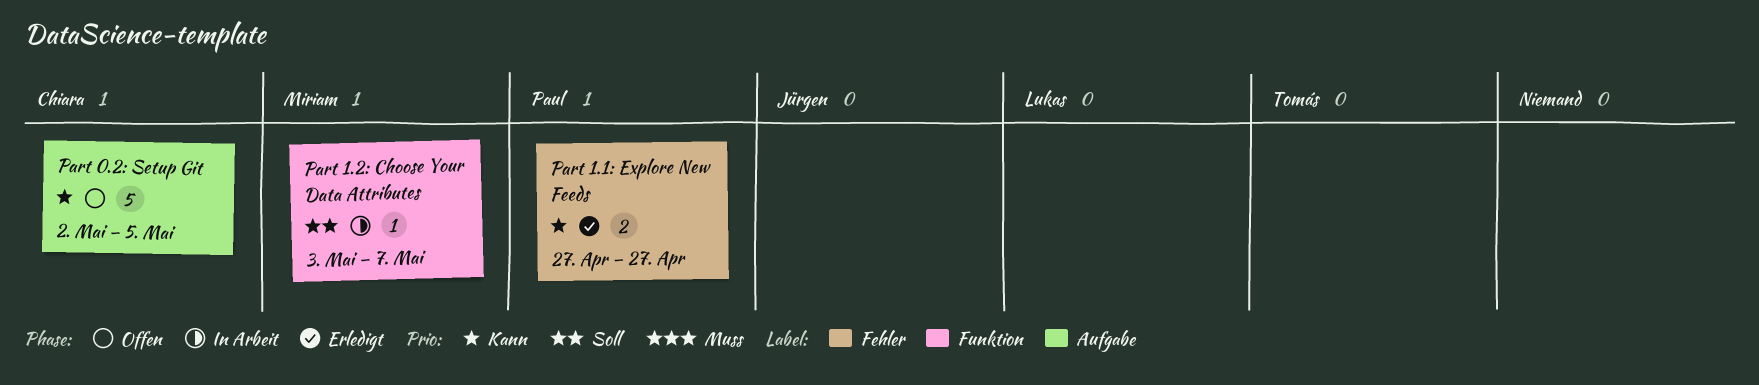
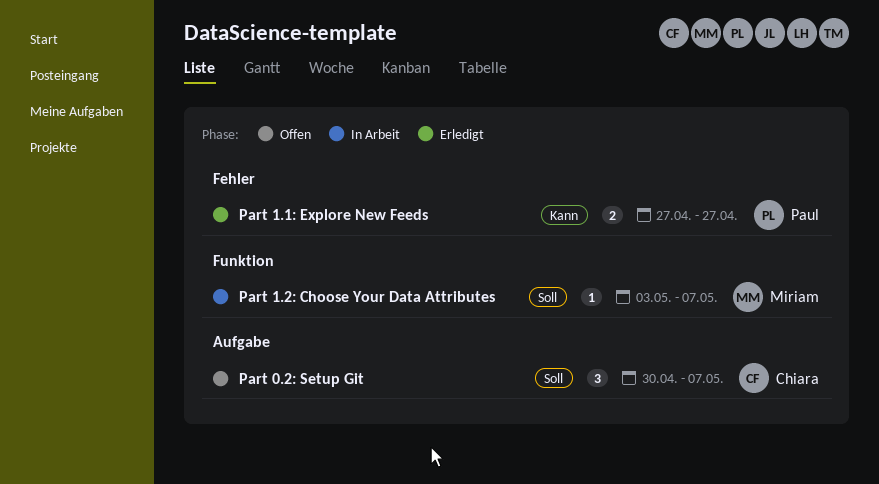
Part 0.2: Setup Git, priority: Kann -> Soll
Part 0.2: Setup Git, estimate: 5 -> 3
Part 0.2: Setup Git, start: May 2 -> Apr 30
Part 0.2: Setup Git, due: May 5 -> May 7

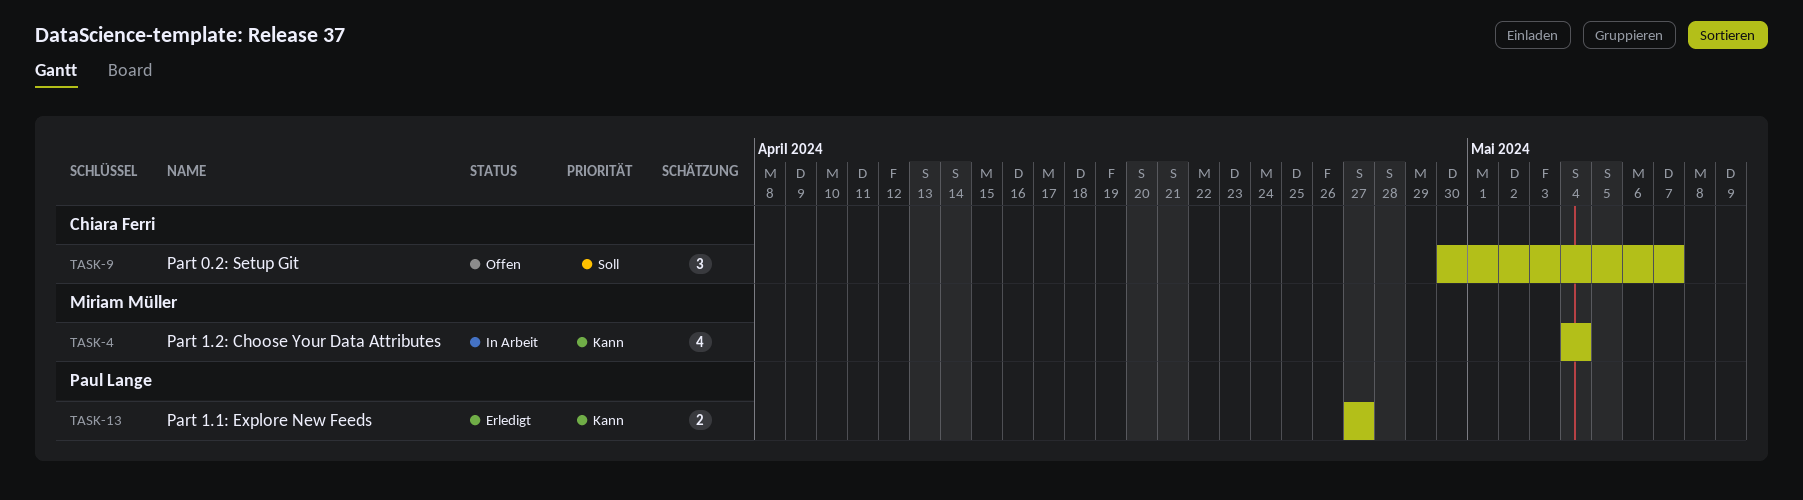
Part 1.2: Choose Your Data Attributes, priority: Soll -> Kann
Part 1.2: Choose Your Data Attributes, estimate: 1 -> 4
Part 1.2: Choose Your Data Attributes, start: May 3 -> May 4
Part 1.2: Choose Your Data Attributes, due: May 7 -> May 4

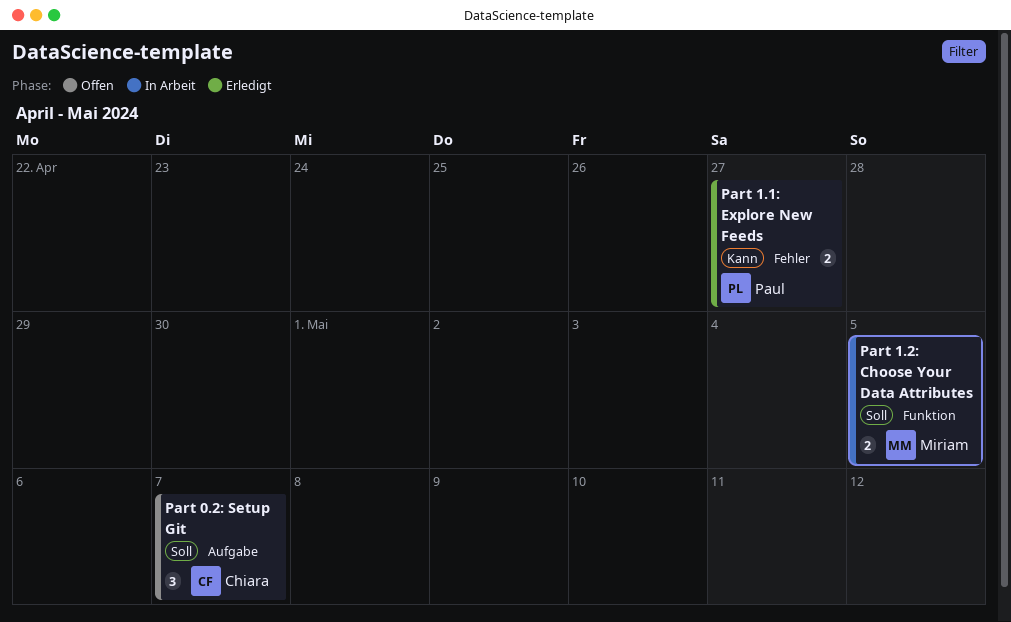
Part 1.2: Choose Your Data Attributes, priority: Kann -> Soll
Part 1.2: Choose Your Data Attributes, estimate: 4 -> 2
Part 1.2: Choose Your Data Attributes, due: May 4 -> May 5

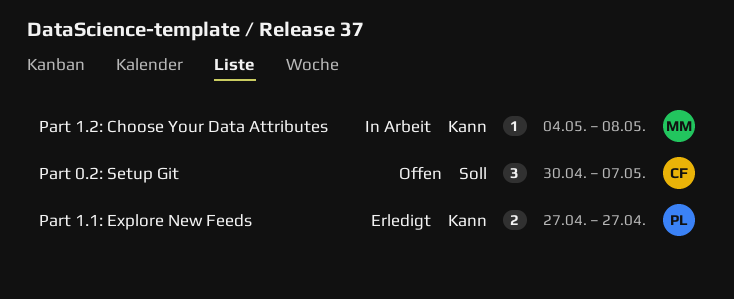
Part 1.2: Choose Your Data Attributes, priority: Soll -> Kann
Part 1.2: Choose Your Data Attributes, estimate: 2 -> 1
Part 1.2: Choose Your Data Attributes, due: May 5 -> May 8

